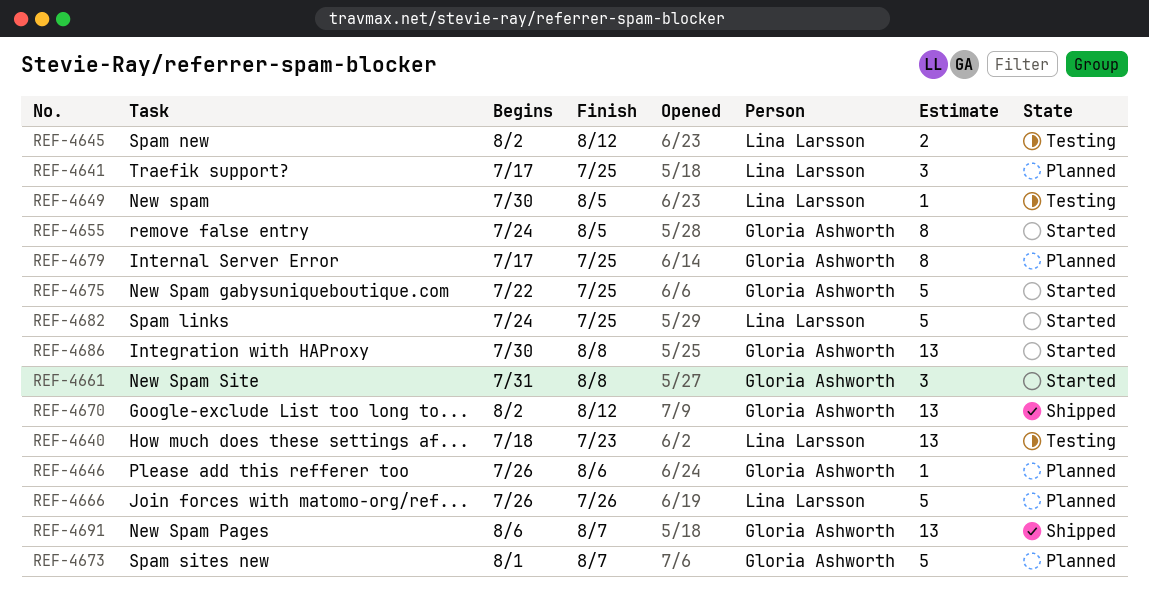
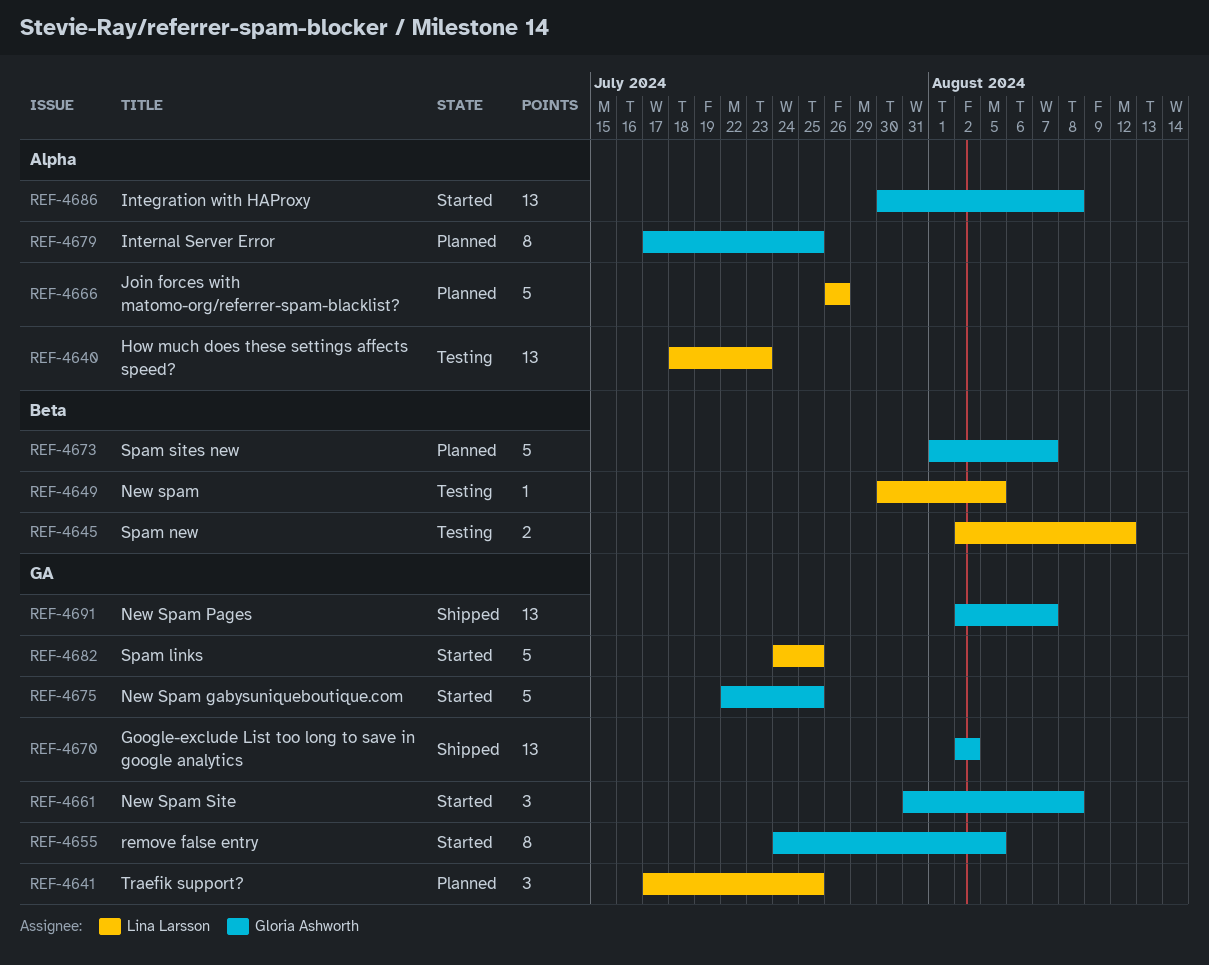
REF-4646: present -> none
REF-4670, due: Aug 12 -> Aug 2
REF-4691, start: Aug 6 -> Aug 2

